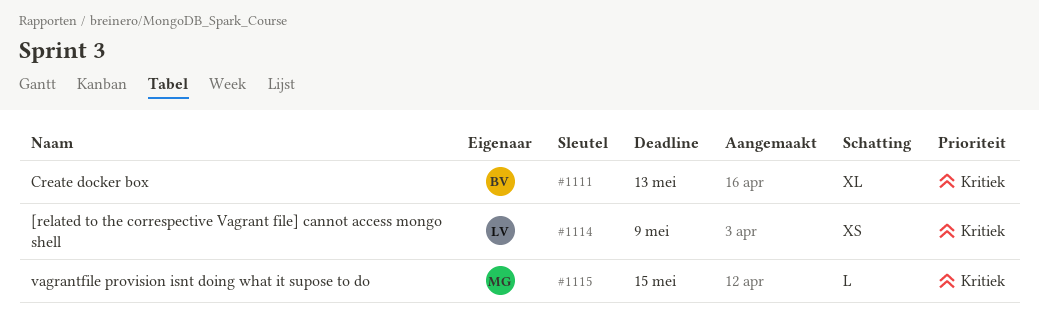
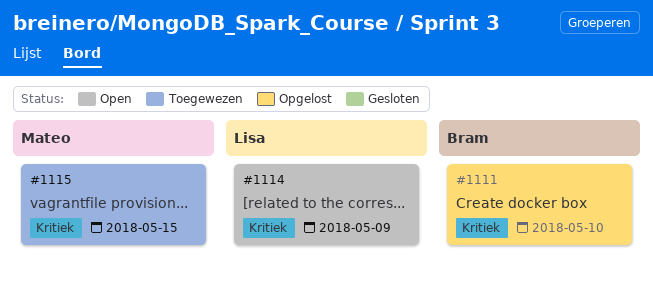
#1111, due: May 13 -> May 10

